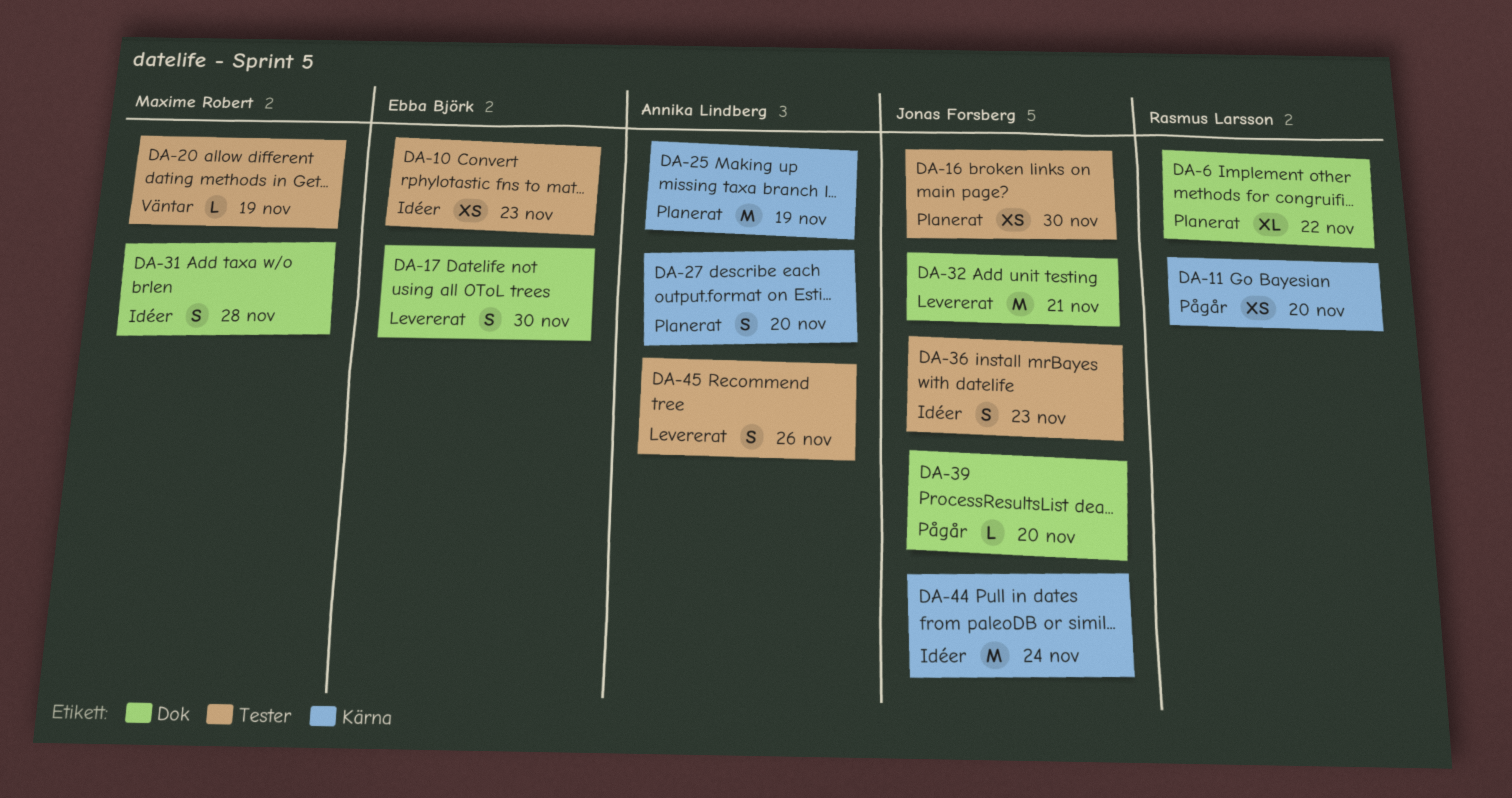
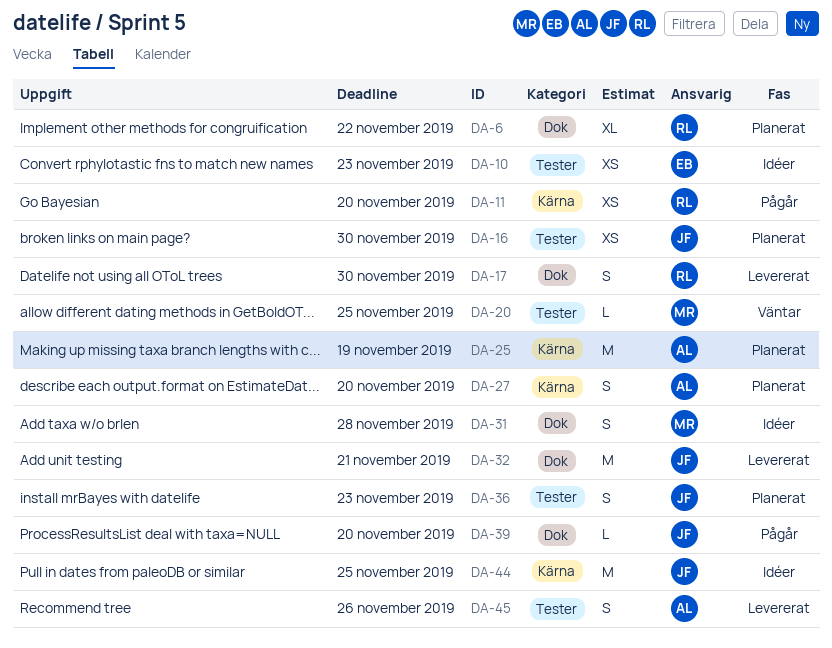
DA-17, owner: Ebba Björk -> Rasmus Larsson
DA-20, due: Nov 19 -> Nov 25
DA-36, status: Idéer -> Planerat
DA-44, due: Nov 24 -> Nov 25

